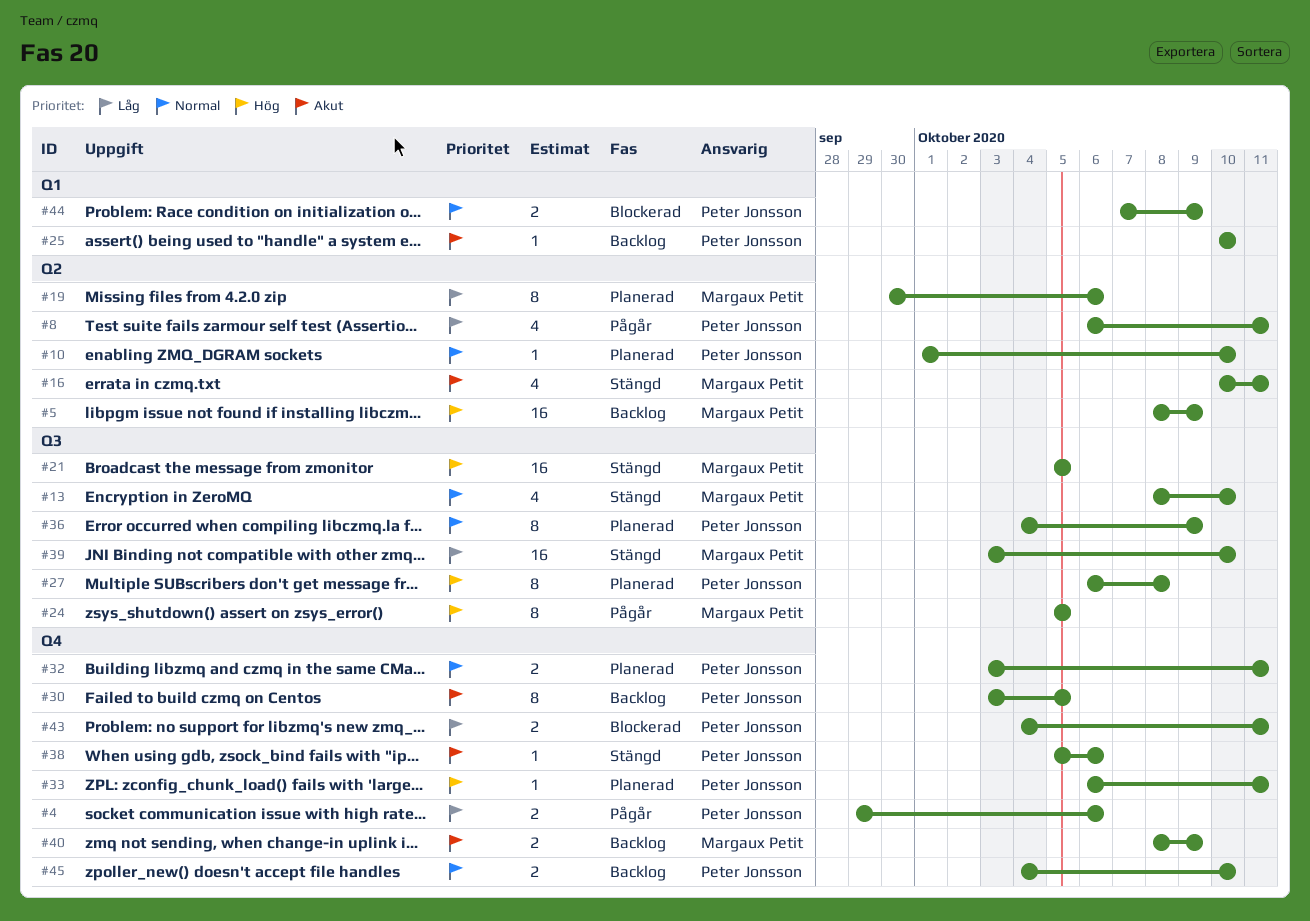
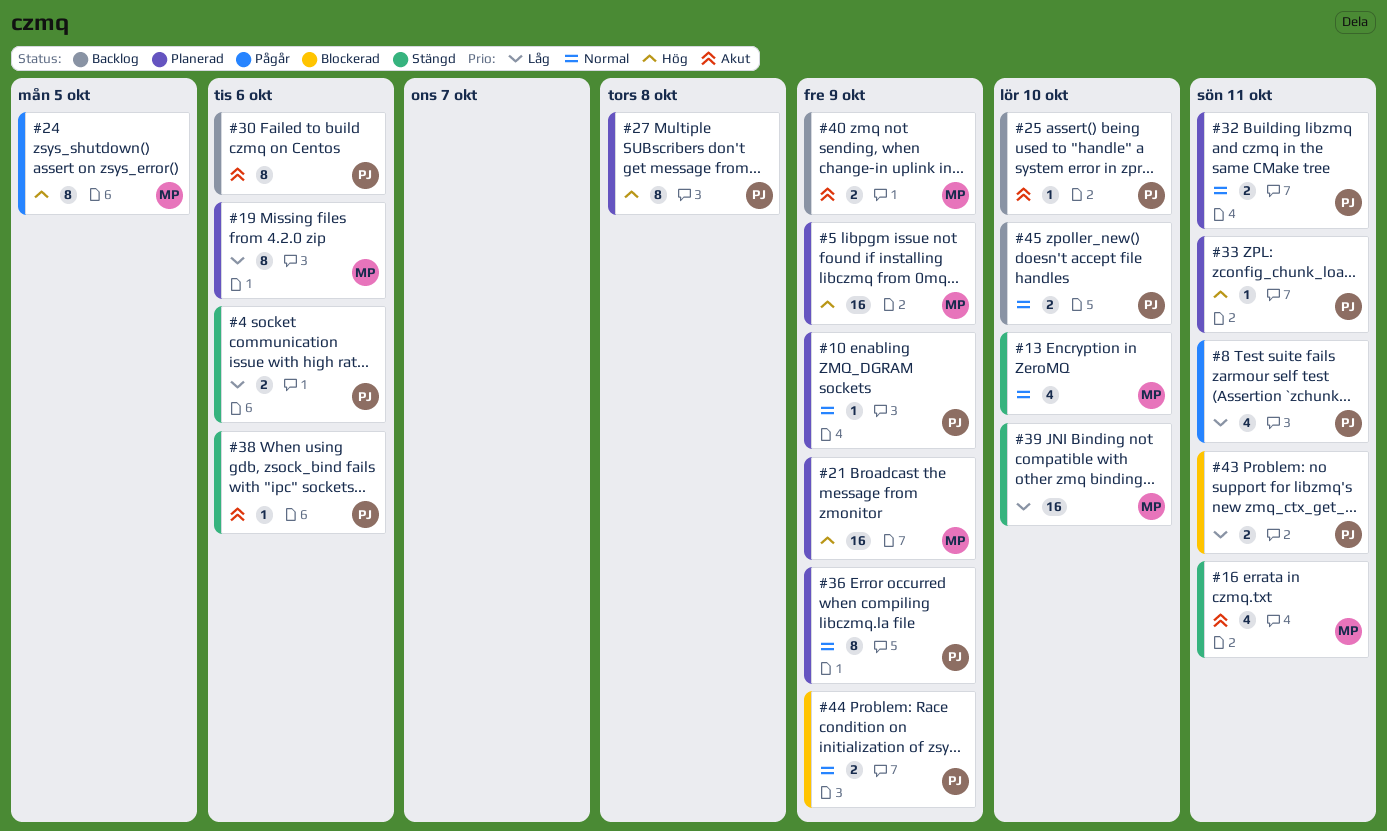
#4, status: Pågår -> Stängd
#5, status: Backlog -> Planerad
#10, due: Oct 10 -> Oct 9
#21, status: Stängd -> Planerad
#21, due: Oct 5 -> Oct 9
#30, due: Oct 5 -> Oct 6

